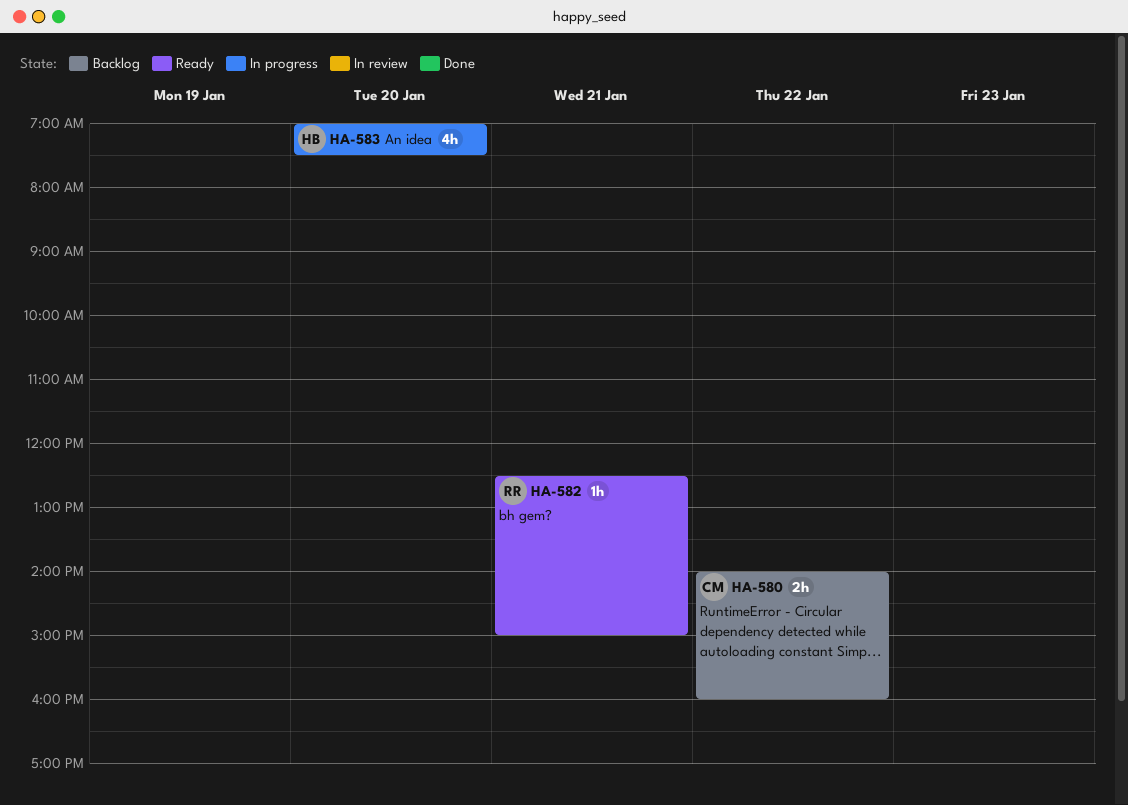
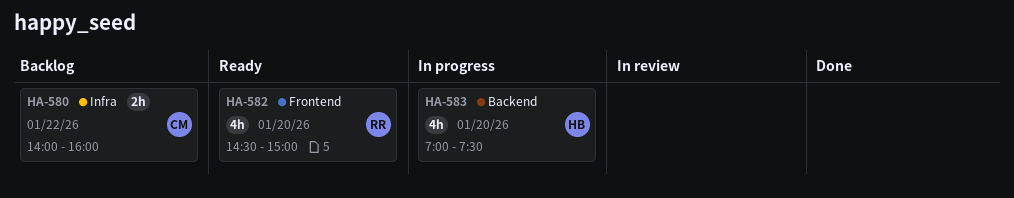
HA-582, estimate: 1h -> 4h
HA-582, day: Jan 21 -> Jan 20
HA-582, begins: 12:30 -> 14:30

